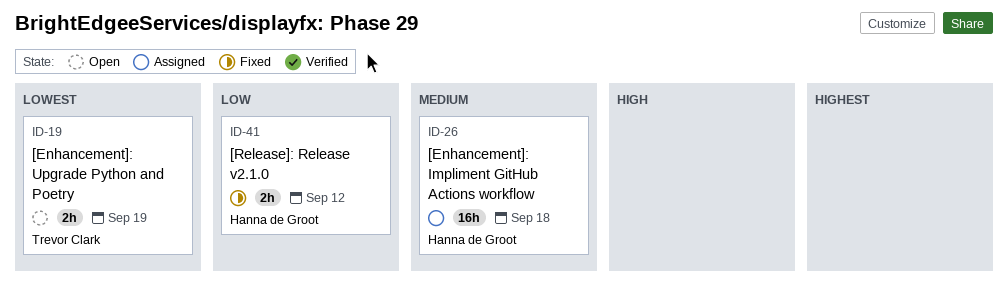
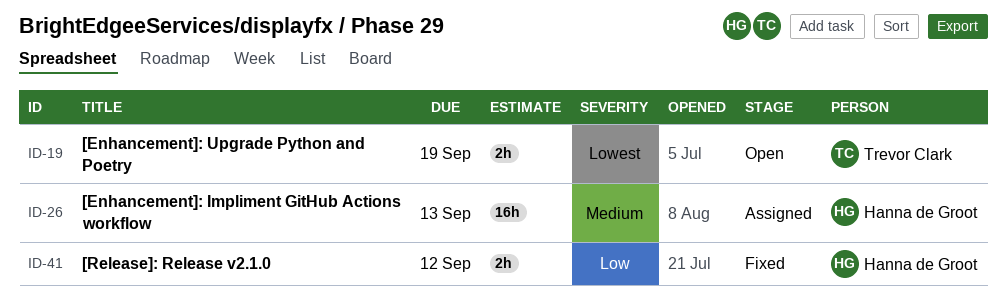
ID-26, due: Sep 18 -> Sep 13

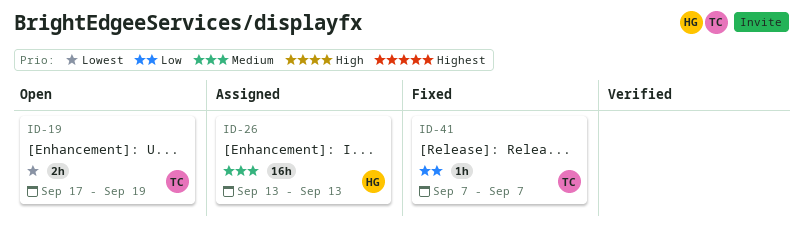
ID-41, owner: Hanna de Groot -> Trevor Clark
ID-41, estimate: 2h -> 1h
ID-41, due: Sep 12 -> Sep 7

